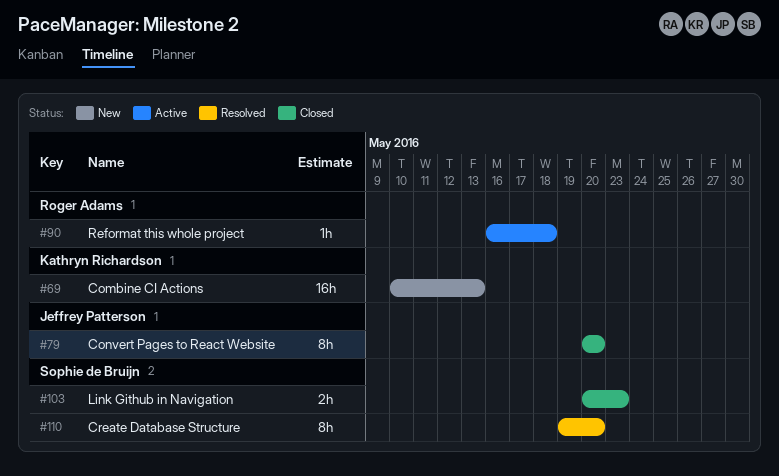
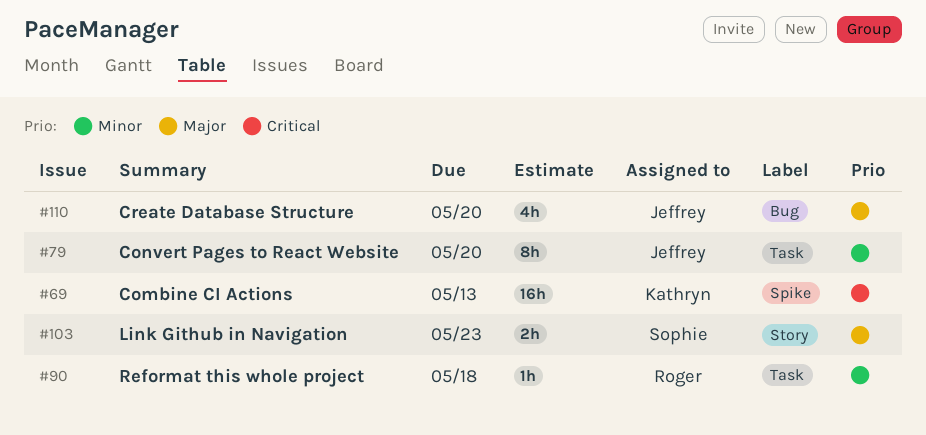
#110, owner: Sophie de Bruijn -> Jeffrey Patterson
#110, estimate: 8h -> 4h

